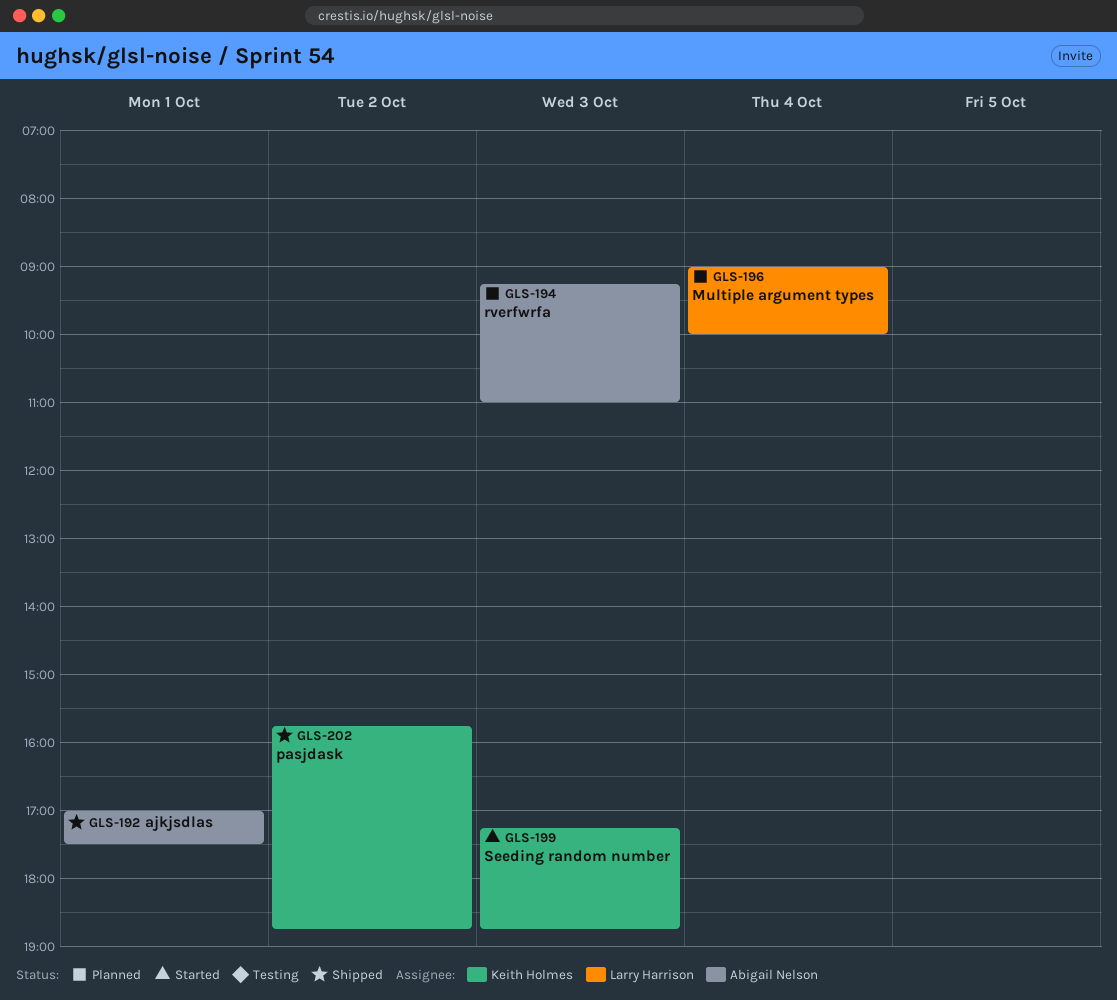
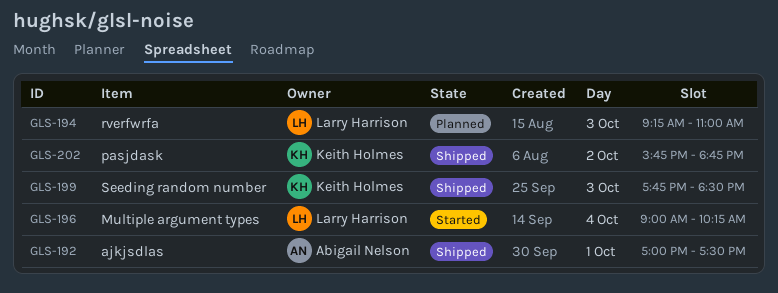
GLS-194, owner: Abigail Nelson -> Larry Harrison
GLS-196, status: Planned -> Started
GLS-196, ends: 10:00 -> 10:15
GLS-199, status: Started -> Shipped
GLS-199, begins: 17:15 -> 17:45
GLS-199, ends: 18:45 -> 18:30

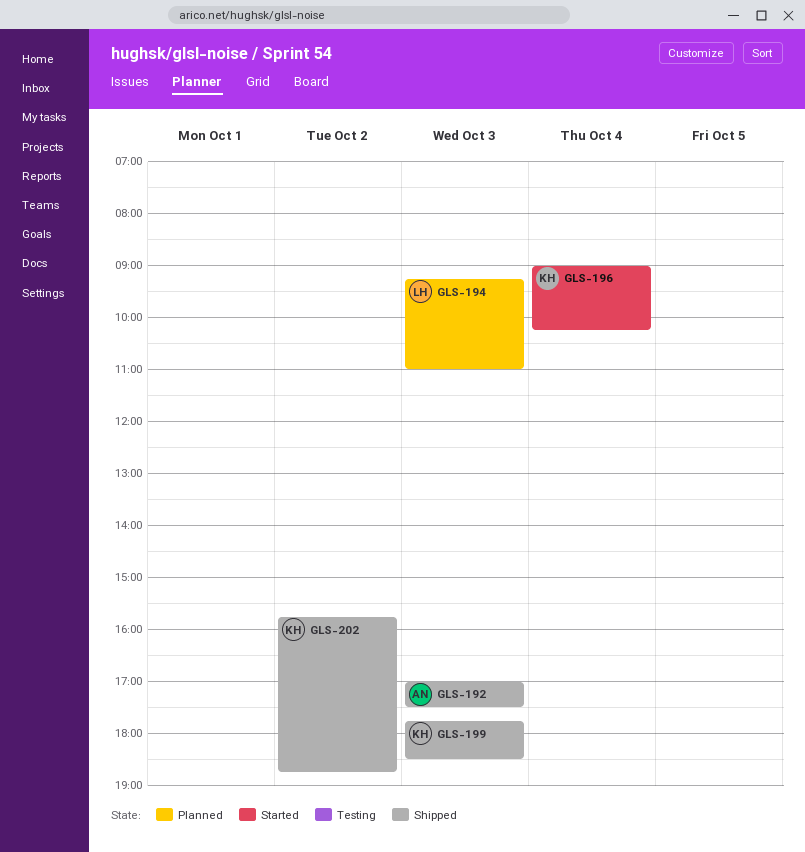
GLS-192, day: Oct 1 -> Oct 3
GLS-196, owner: Larry Harrison -> Keith Holmes

